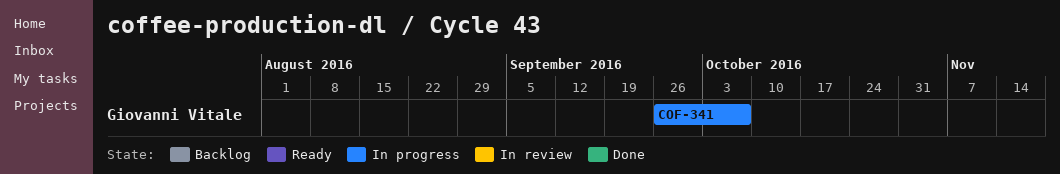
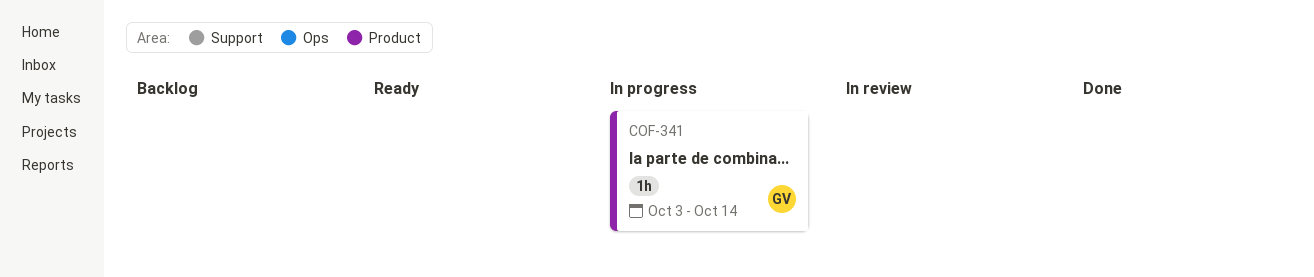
COF-341, start: Sep 26 -> Oct 3
COF-341, due: Oct 7 -> Oct 14

